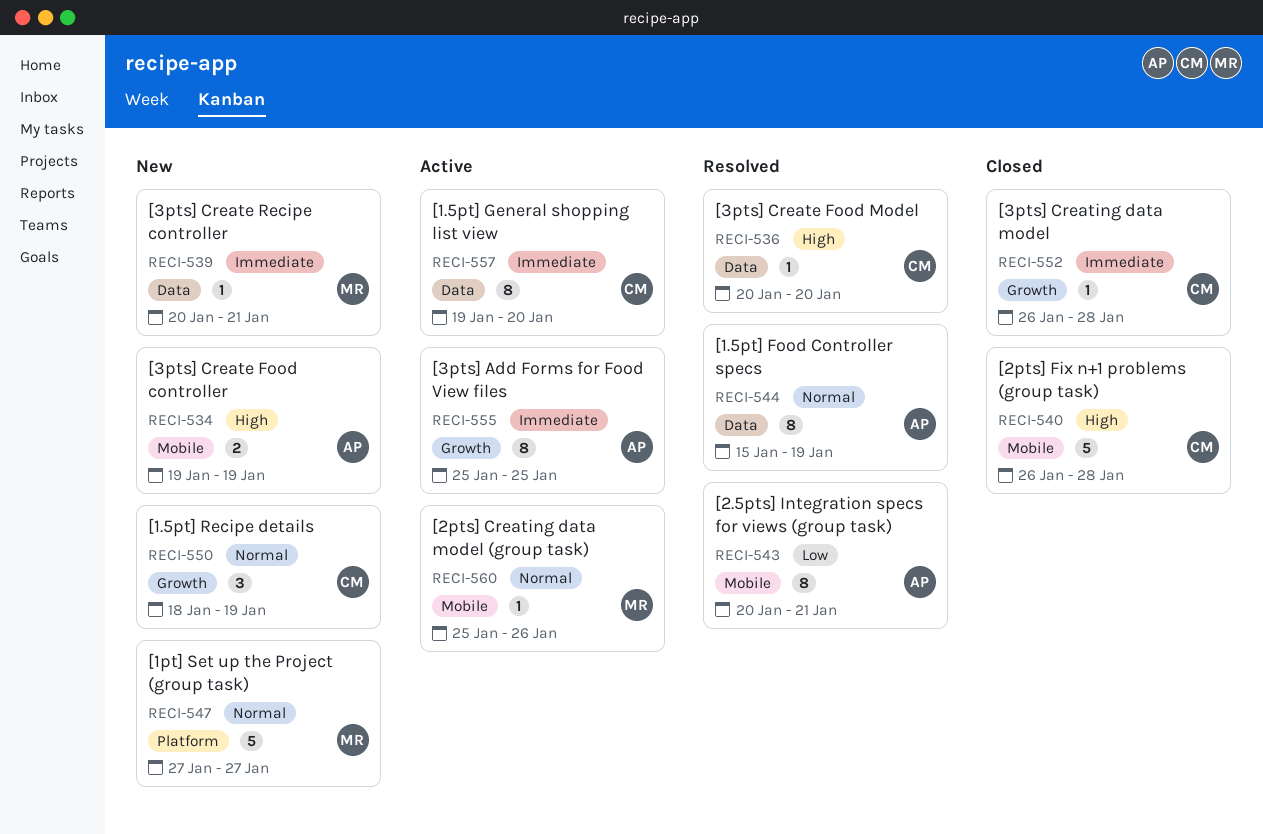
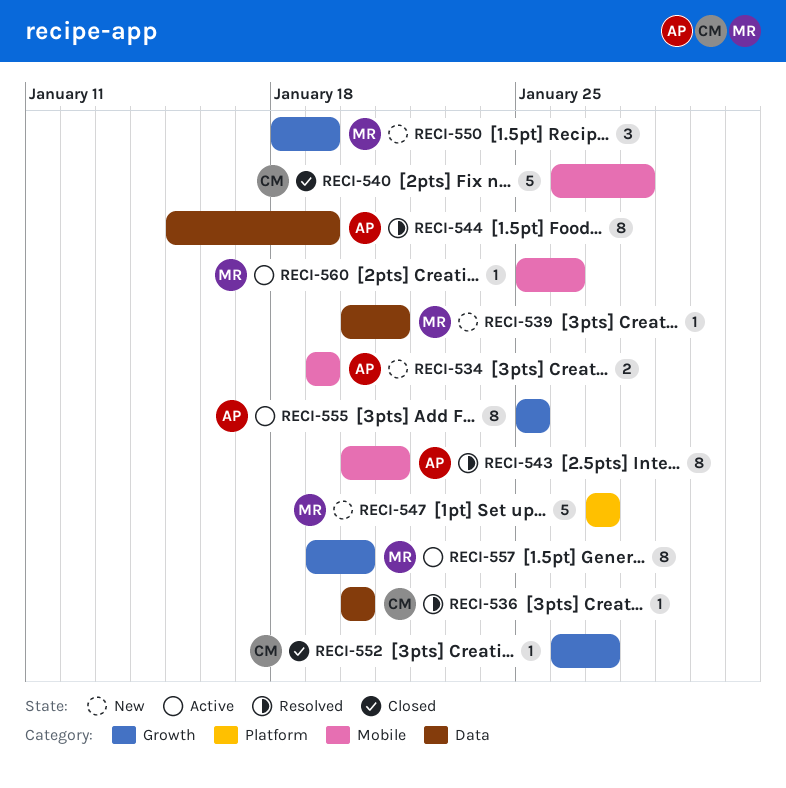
RECI-550, owner: CM -> MR
RECI-552, due: Jan 28 -> Jan 27
RECI-557, owner: CM -> MR
RECI-557, label: Data -> Growth

